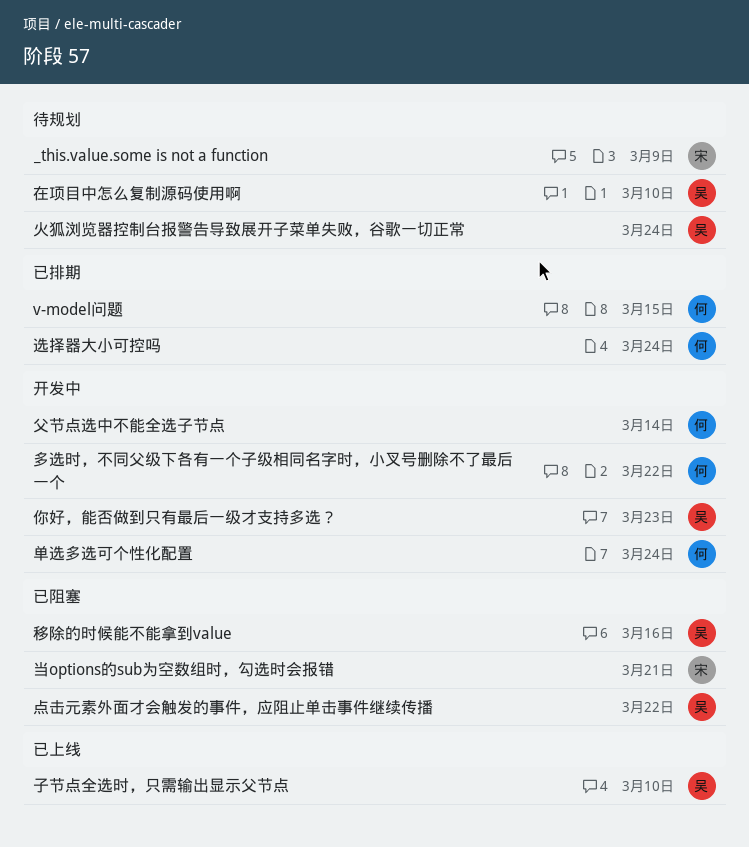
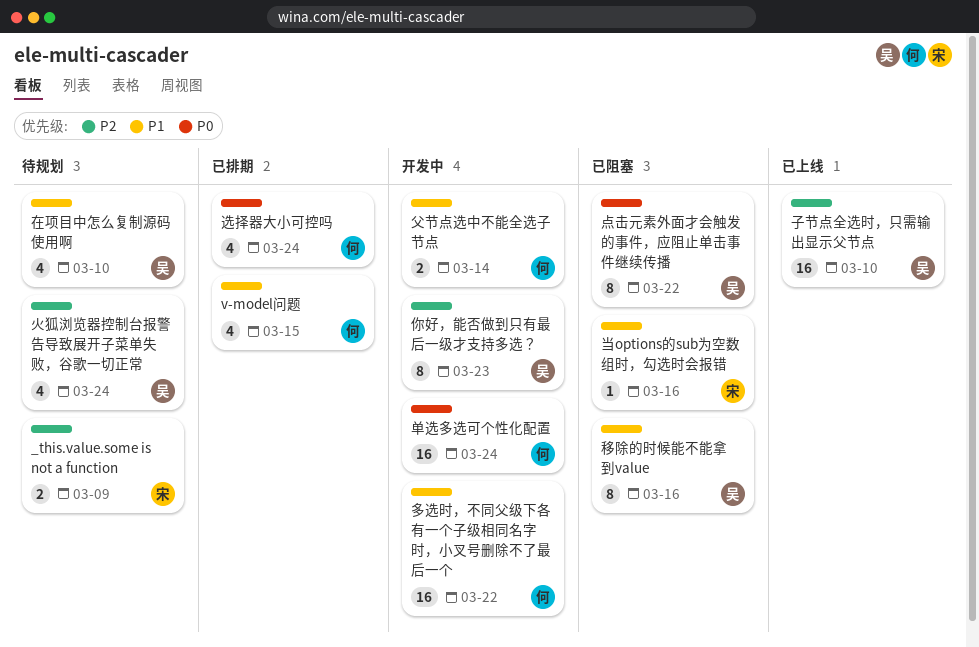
当options的sub为空数组时，勾选时会报错, due: Mar 21 -> Mar 16

